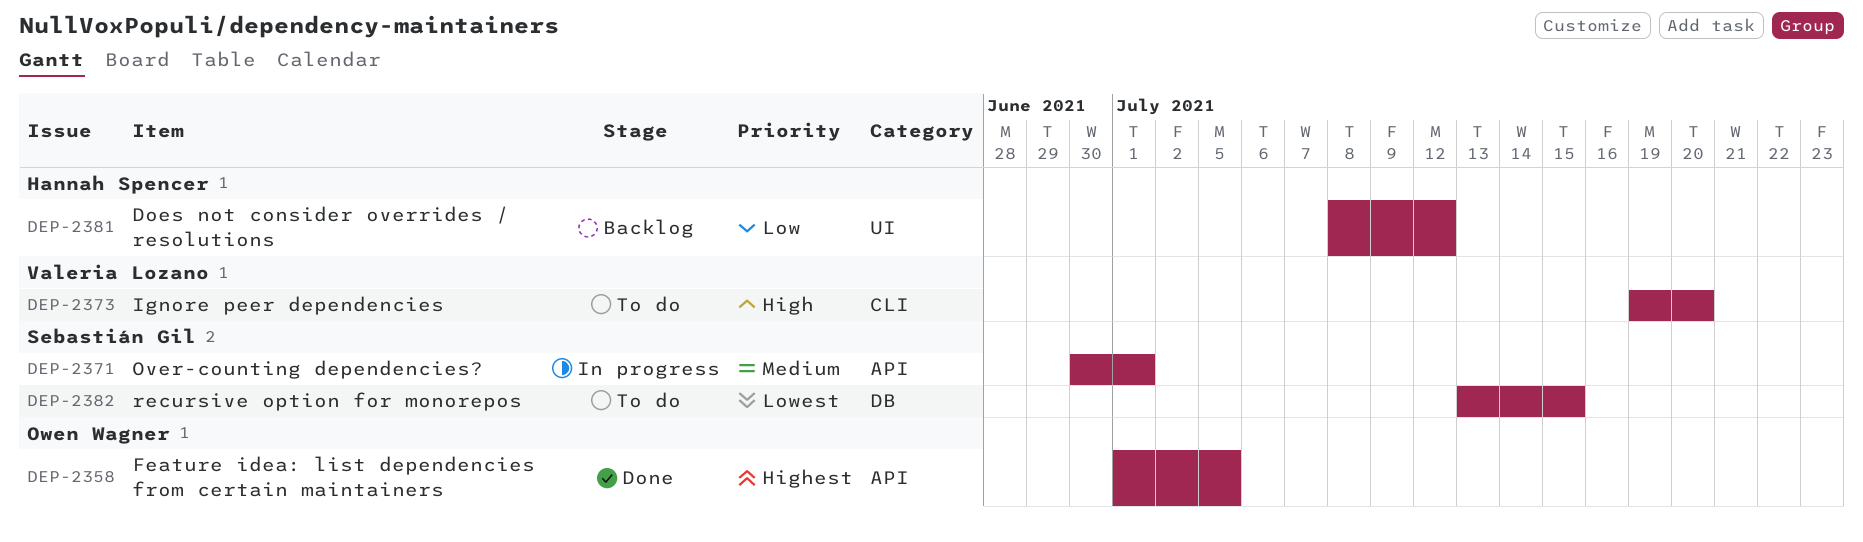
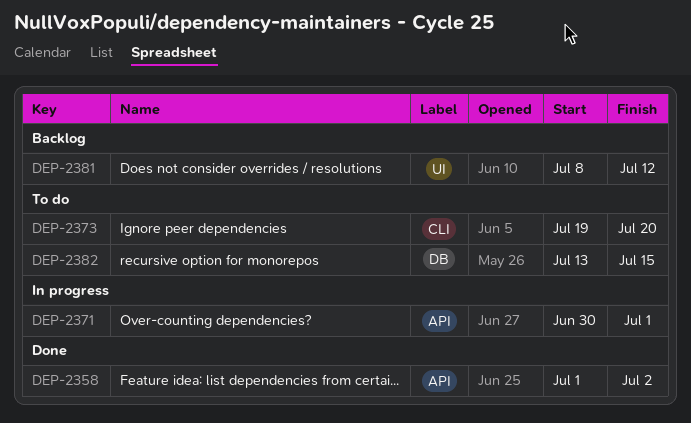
DEP-2358, due: Jul 5 -> Jul 2

